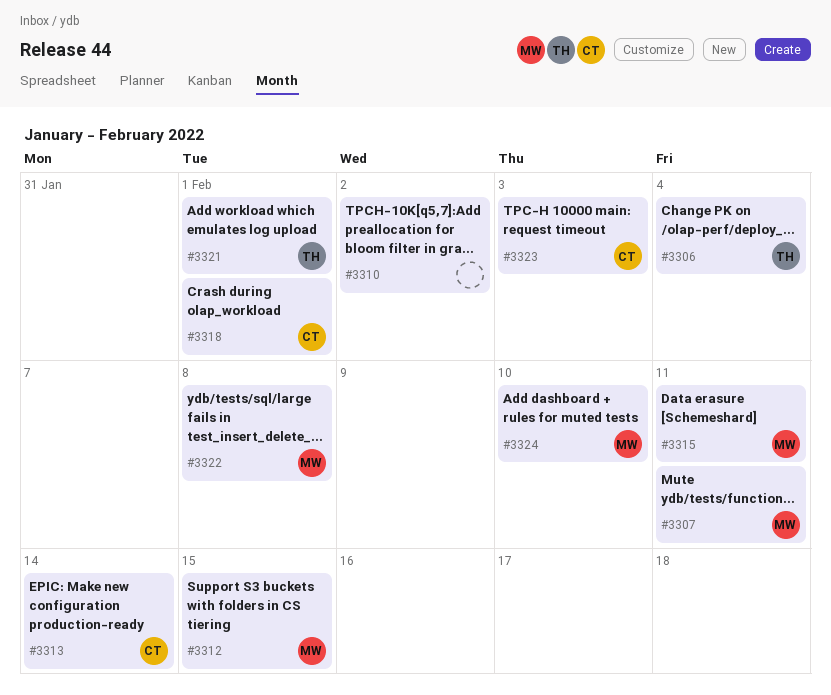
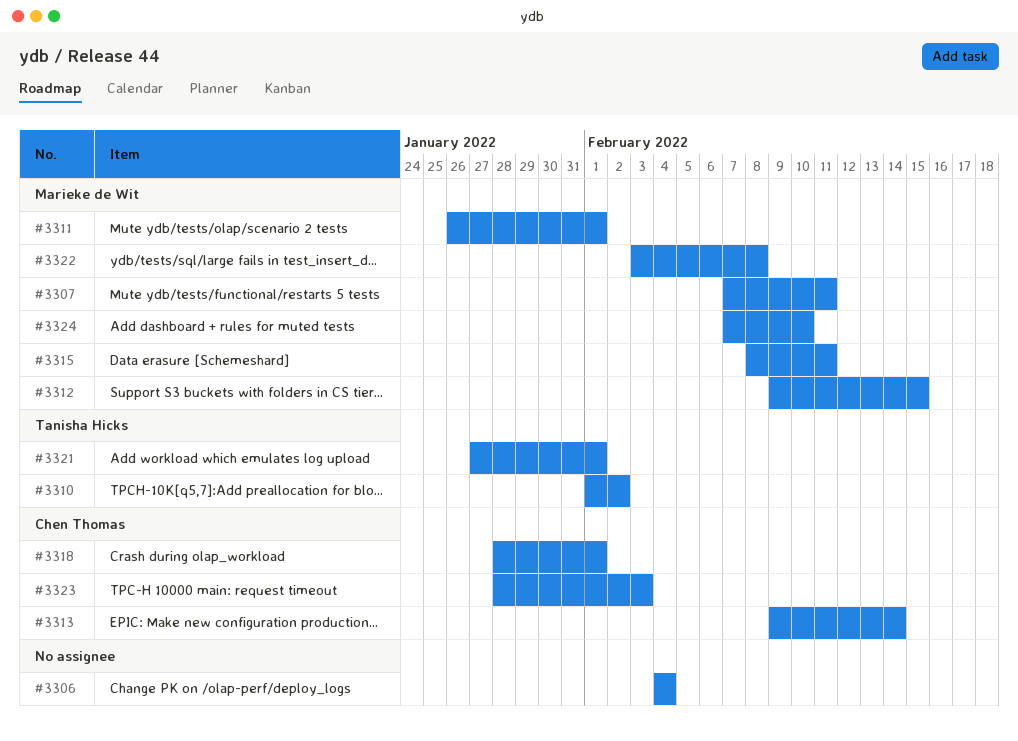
#3306, owner: Tanisha Hicks -> none
#3310, owner: none -> Tanisha Hicks
#3311: none -> present

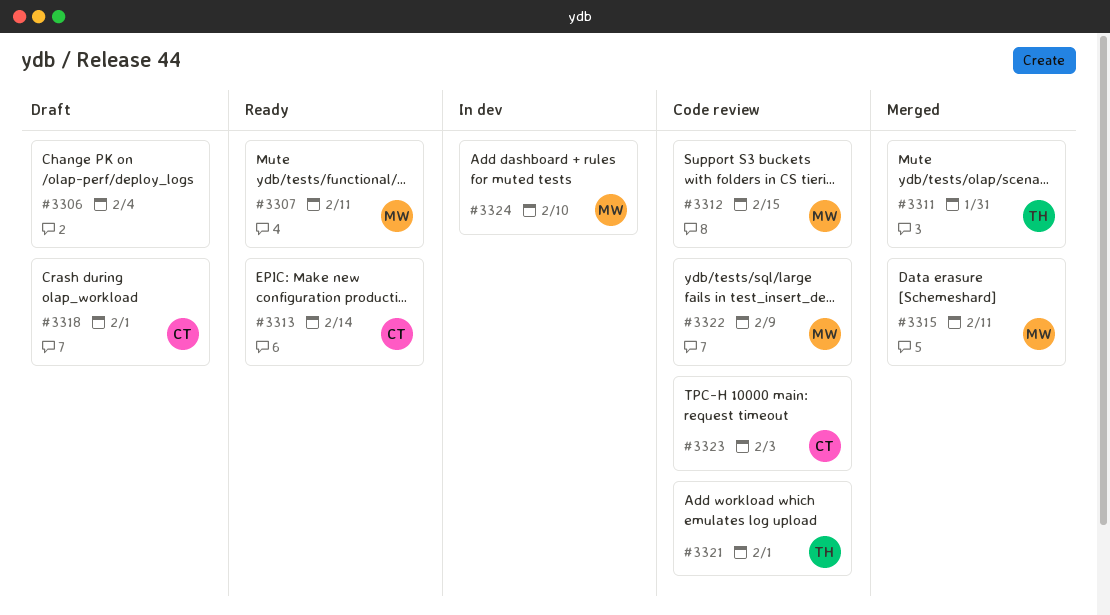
#3310: present -> none
#3311, owner: Marieke de Wit -> Tanisha Hicks
#3311, due: Feb 1 -> Jan 31
#3322, due: Feb 8 -> Feb 9

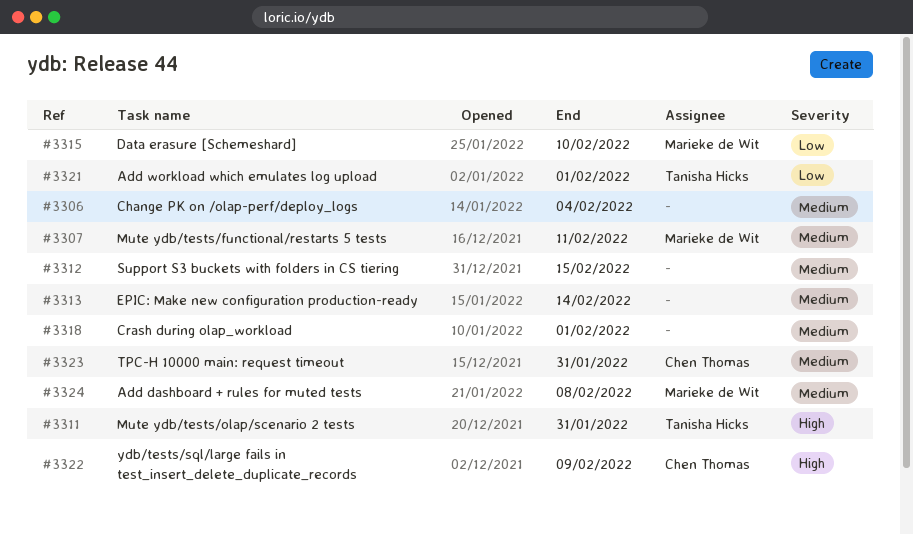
#3312, owner: Marieke de Wit -> none
#3313, owner: Chen Thomas -> none
#3315, due: Feb 11 -> Feb 10
#3318, owner: Chen Thomas -> none
#3322, owner: Marieke de Wit -> Chen Thomas
#3323, due: Feb 3 -> Jan 31
#3324, due: Feb 10 -> Feb 8

